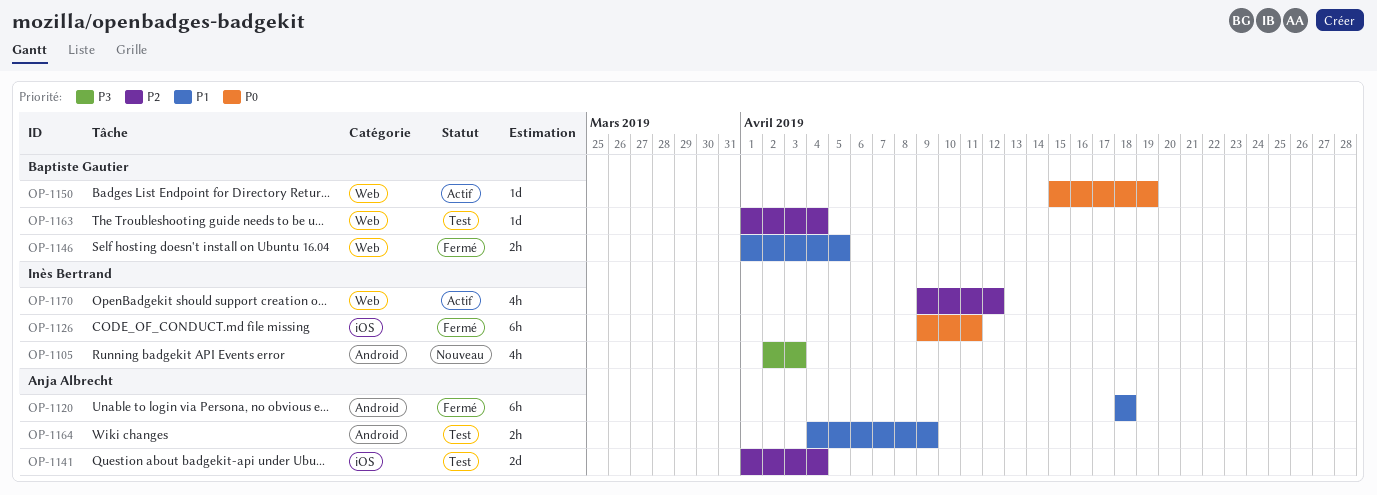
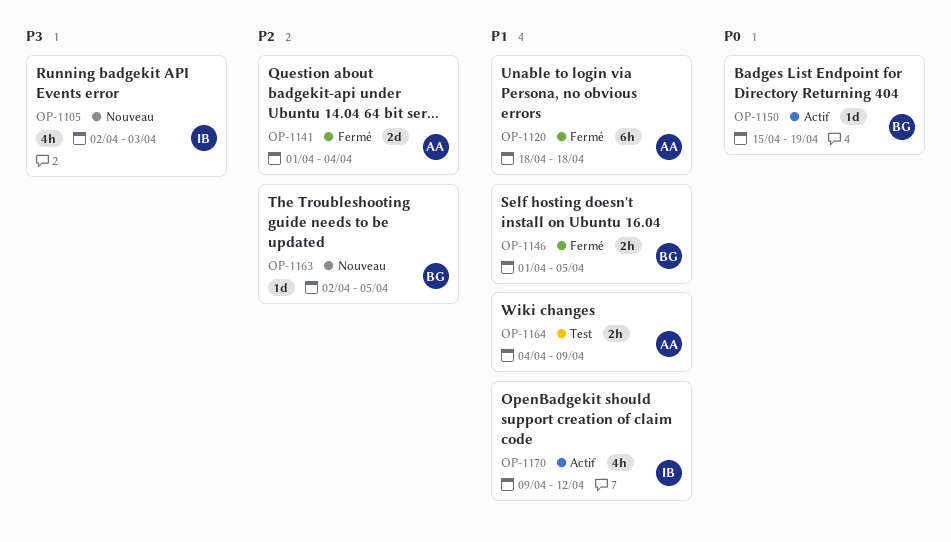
OP-1126: present -> none
OP-1141, status: Test -> Fermé
OP-1163, status: Test -> Nouveau
OP-1163, start: Apr 1 -> Apr 2
OP-1163, due: Apr 4 -> Apr 5
OP-1170, priority: P2 -> P1

